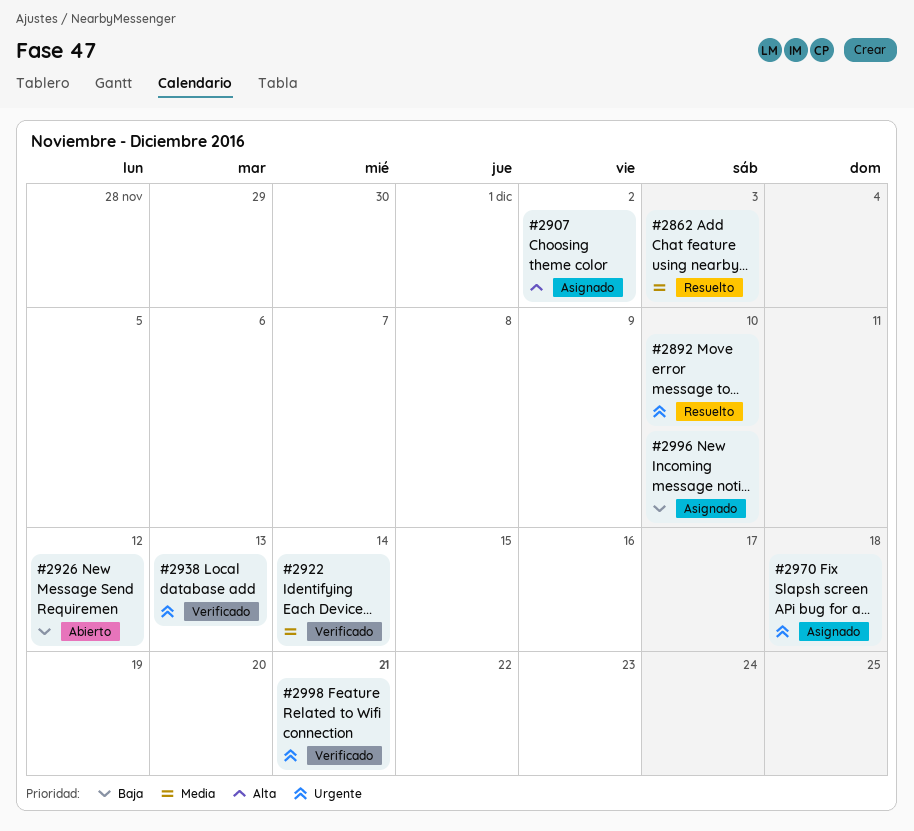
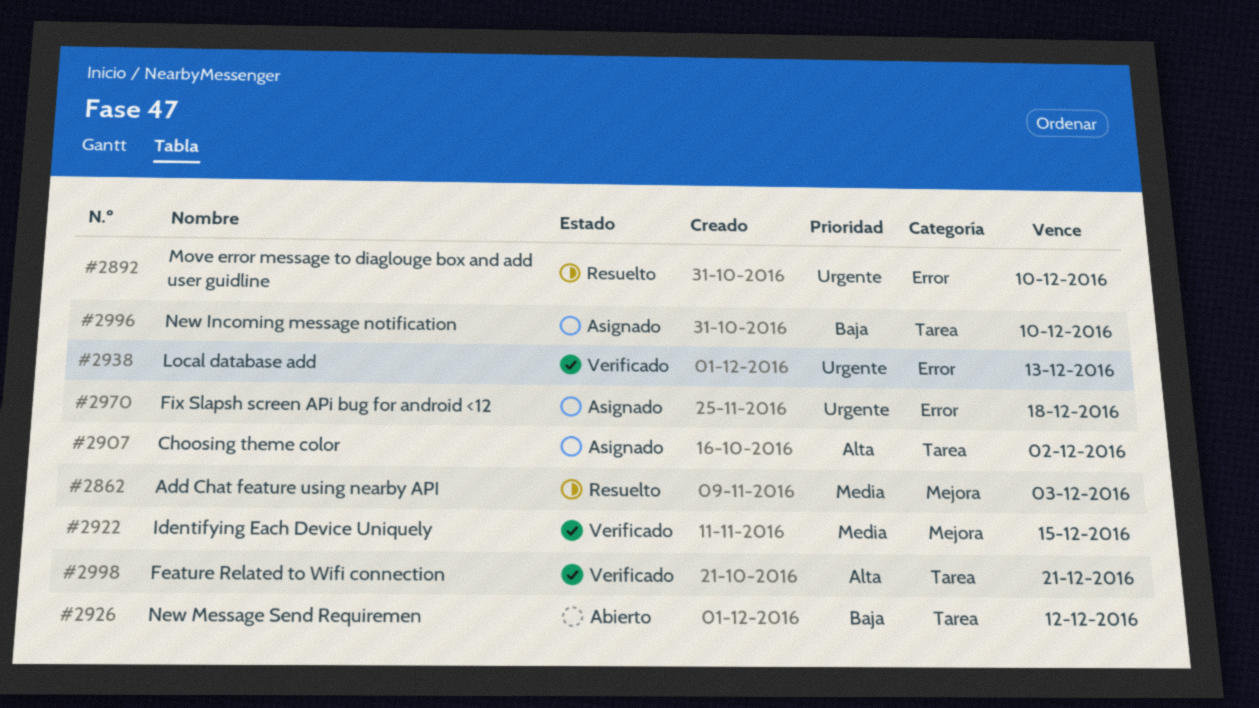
#2922, due: Dec 14 -> Dec 15
#2998, priority: Urgente -> Alta

